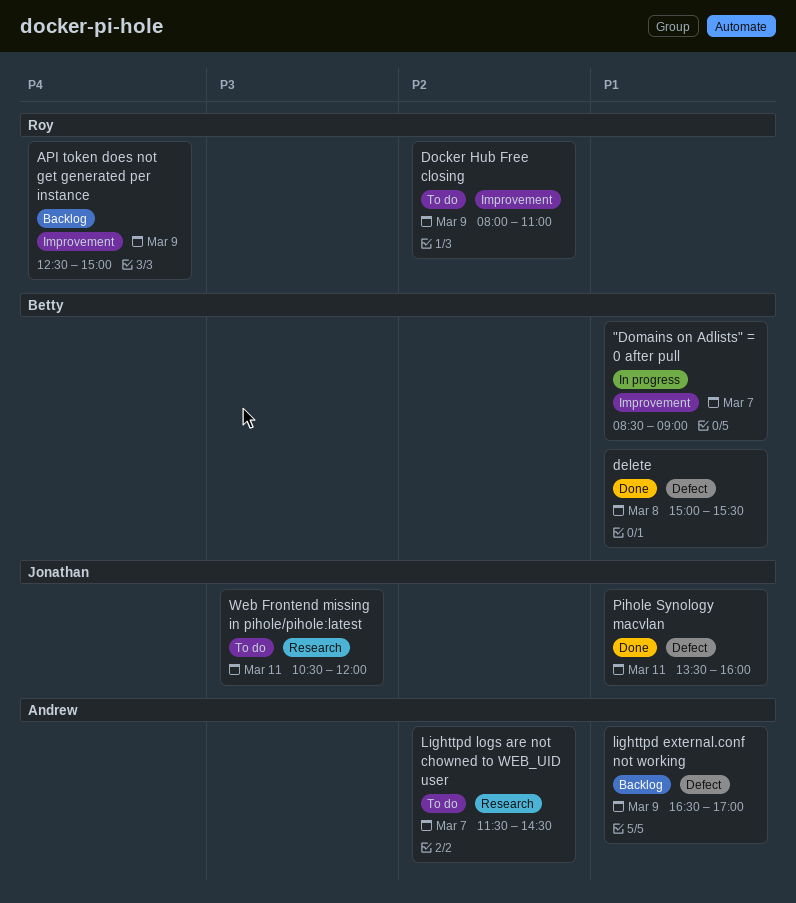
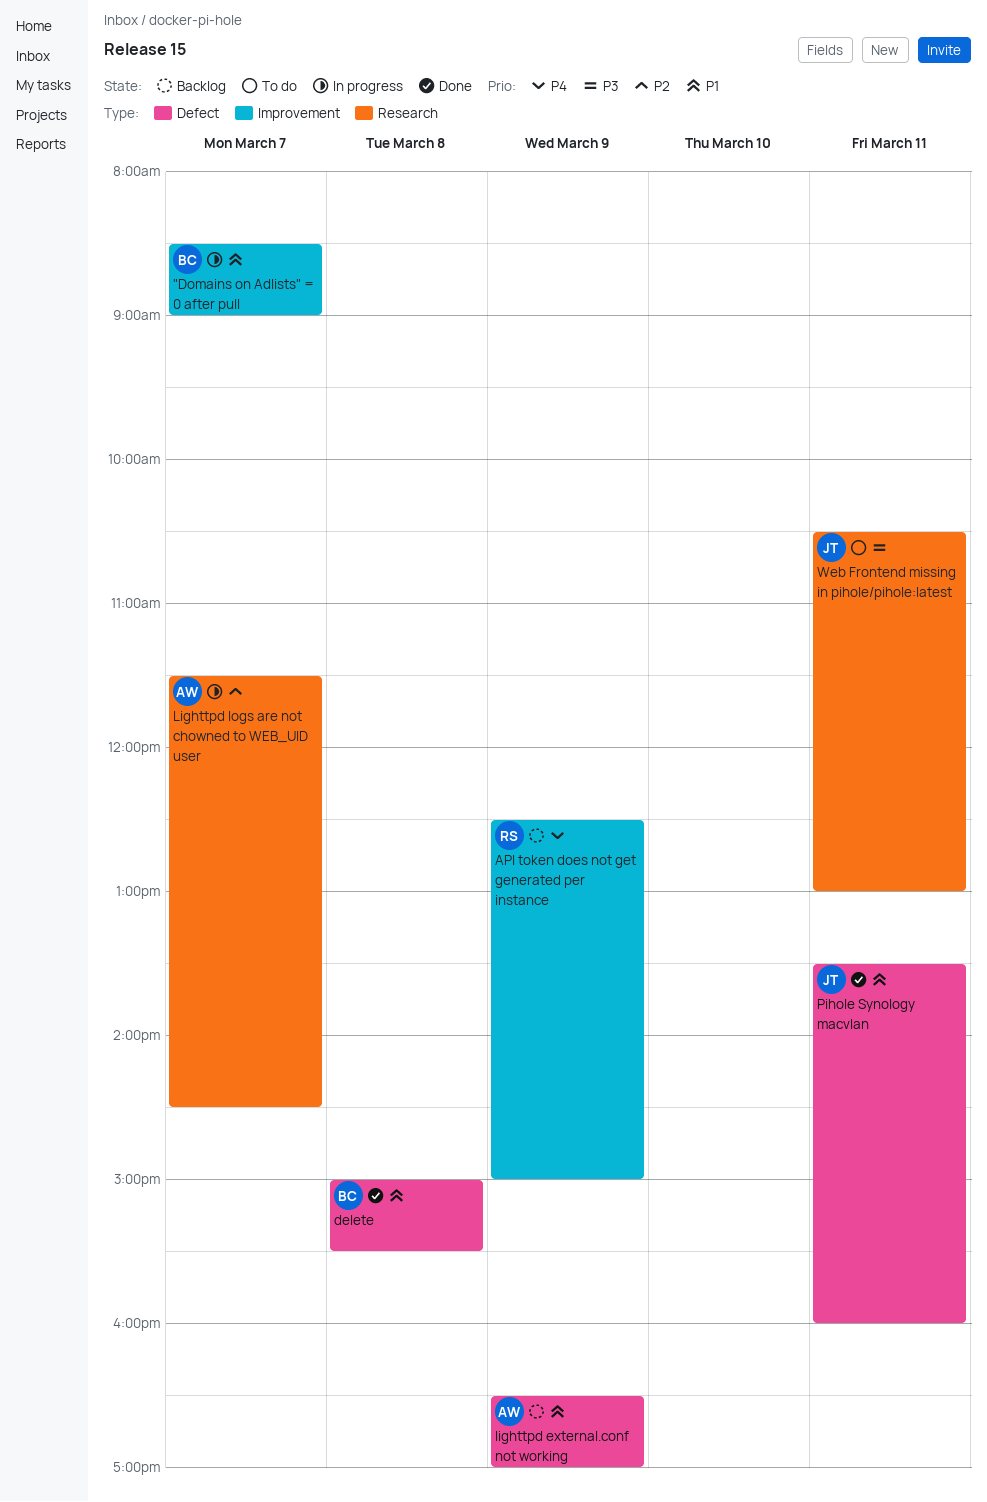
Docker Hub Free closing: present -> none
Lighttpd logs are not chowned to WEB_UID user, status: To do -> In progress
Web Frontend missing in pihole/pihole:latest, ends: 12:00 -> 13:00

